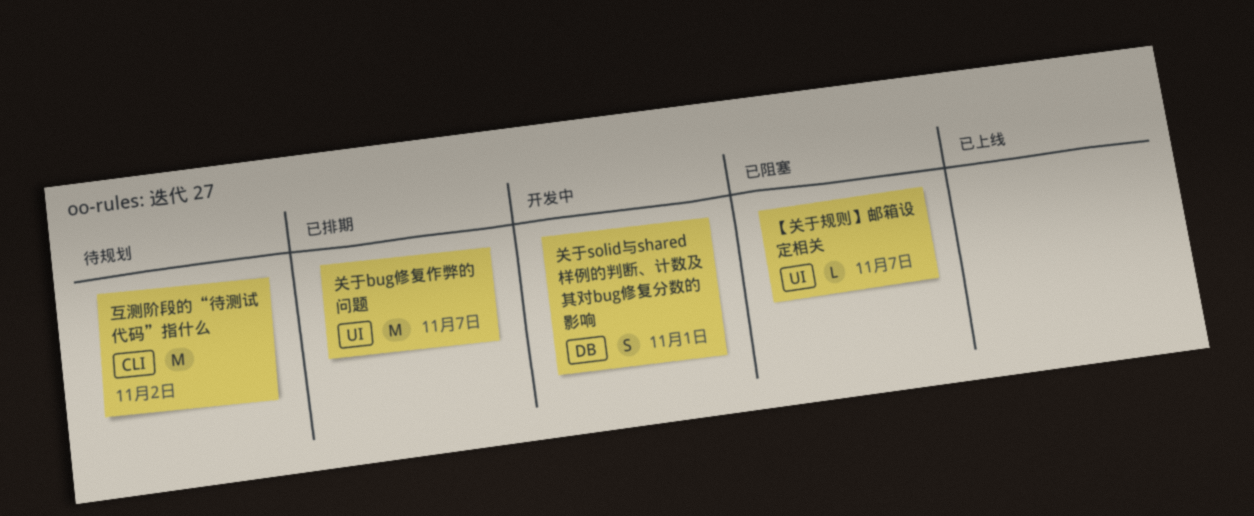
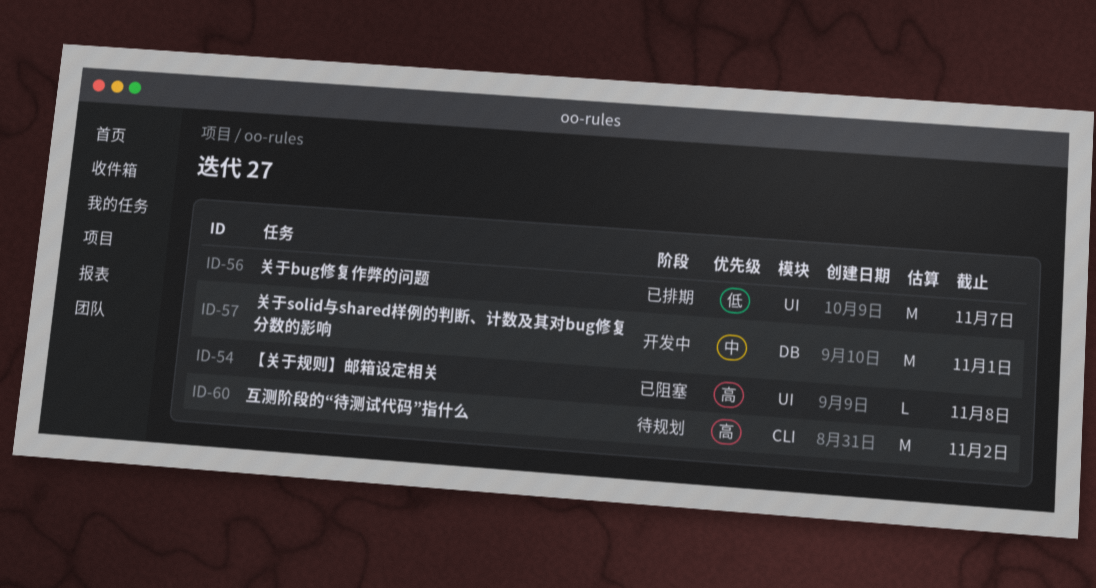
【关于规则】邮箱设定相关, due: Nov 7 -> Nov 8
关于solid与shared样例的判断、计数及其对bug修复分数的影响, estimate: S -> M

